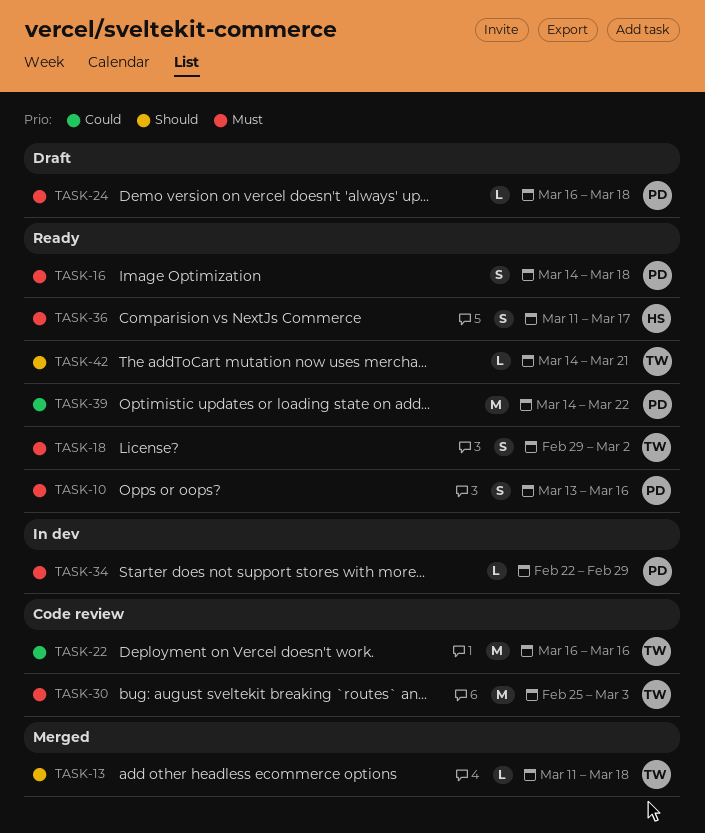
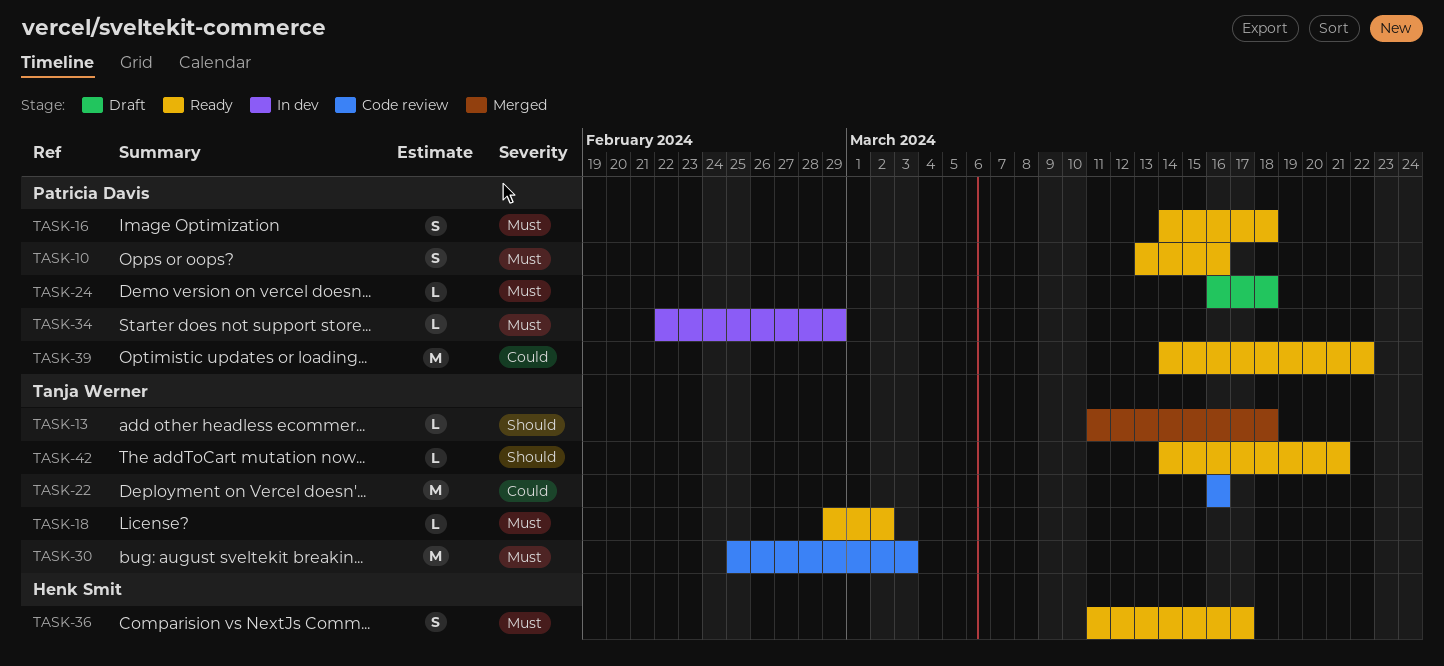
TASK-18, estimate: S -> L

